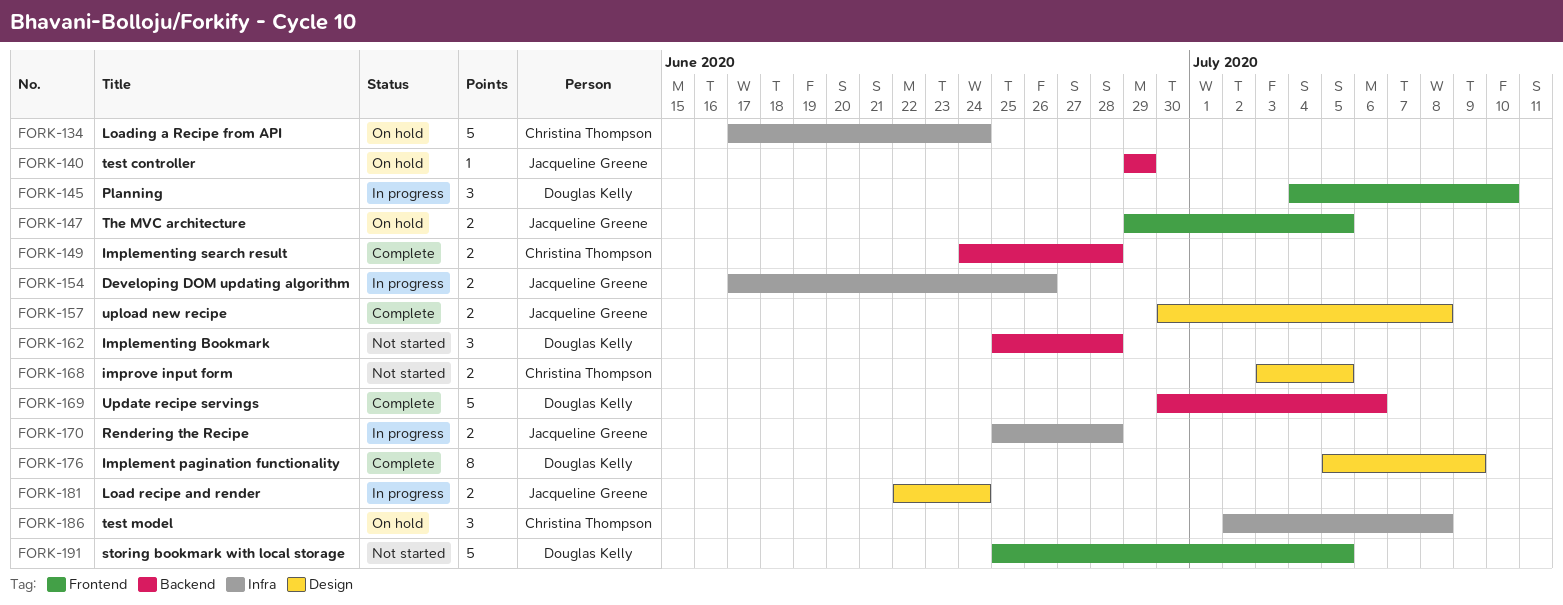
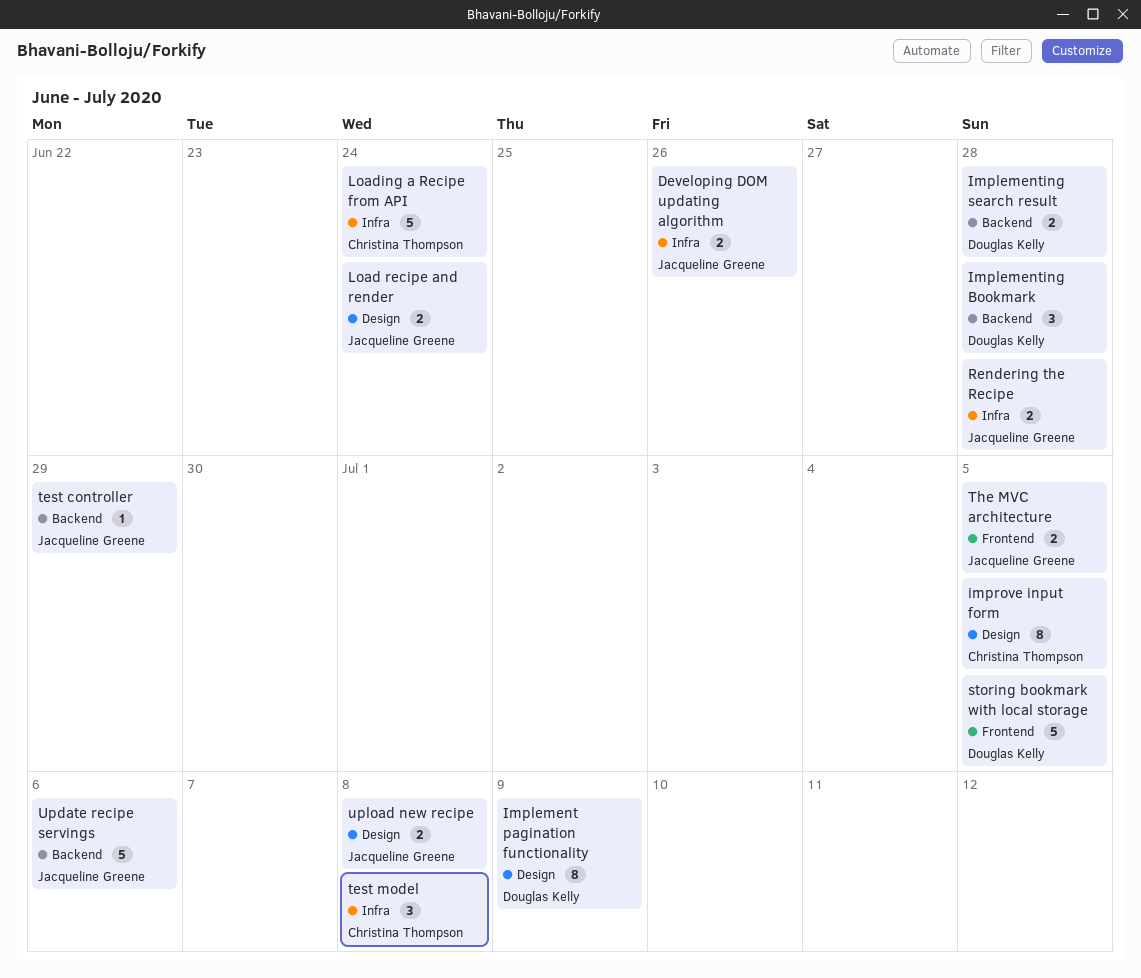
Implementing search result, owner: Christina Thompson -> Douglas Kelly
improve input form, estimate: 2 -> 8
Planning: present -> none
Update recipe servings, owner: Douglas Kelly -> Jacqueline Greene

